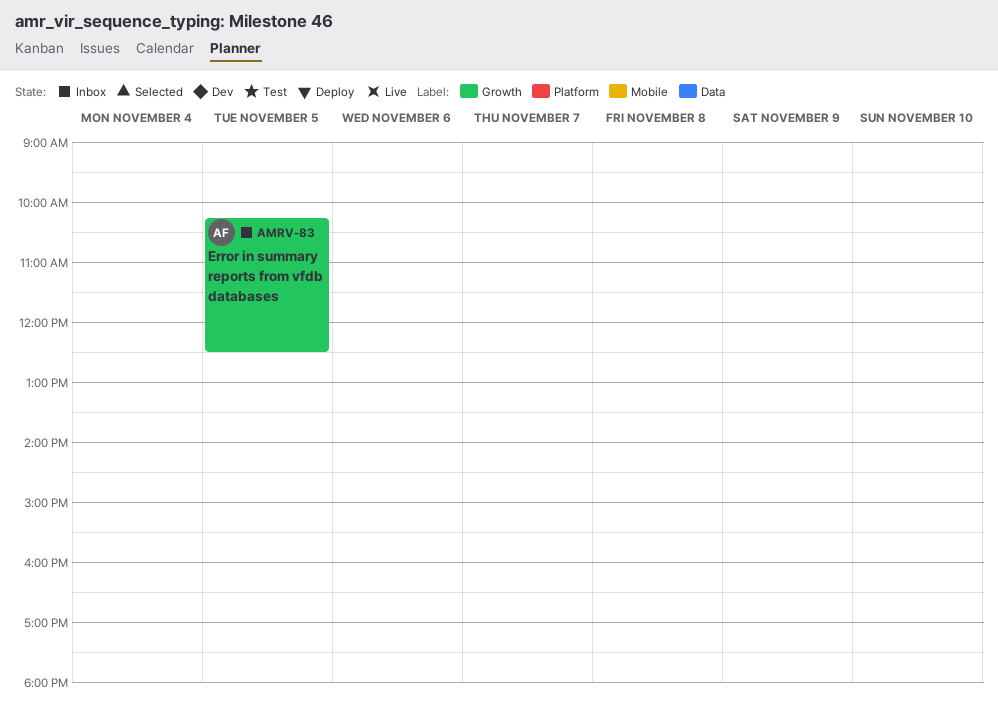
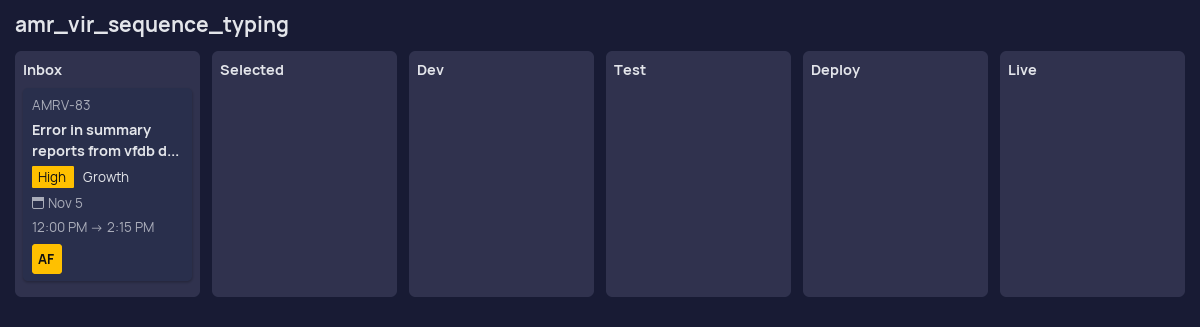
AMRV-83, begins: 10:15 -> 12:00
AMRV-83, ends: 12:30 -> 14:15

